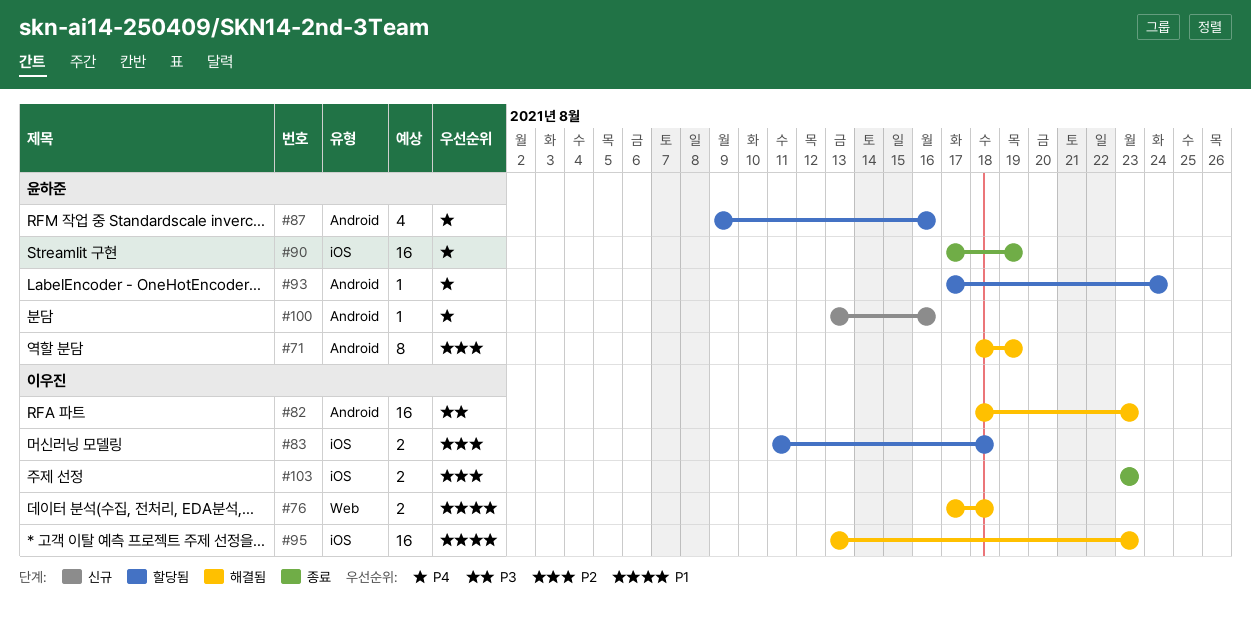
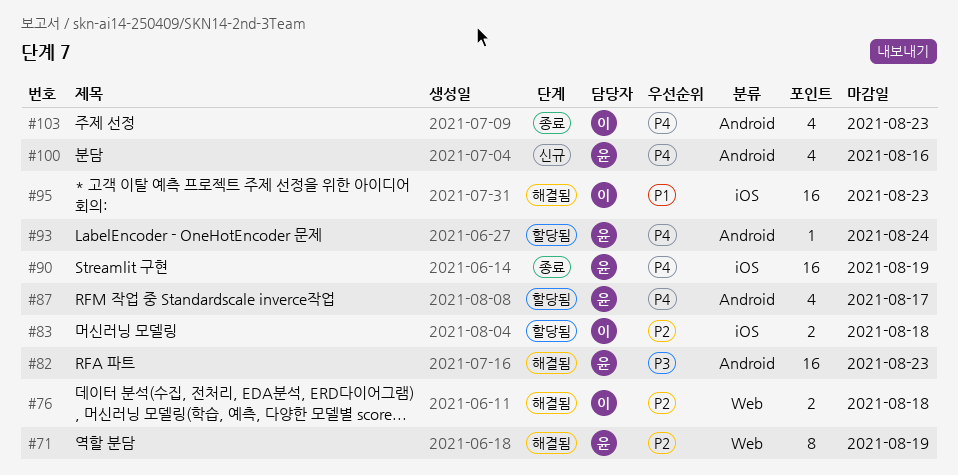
#71, label: Android -> Web
#76, priority: P1 -> P2
#82, owner: 이우진 -> 윤하준
#87, due: Aug 16 -> Aug 17
#100, estimate: 1 -> 4
#103, priority: P2 -> P4
#103, label: iOS -> Android
#103, estimate: 2 -> 4

